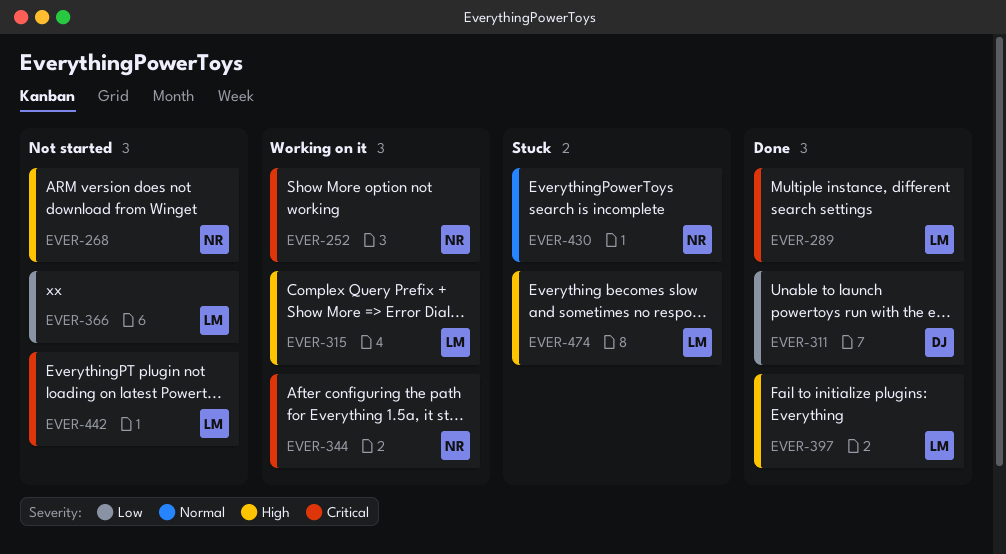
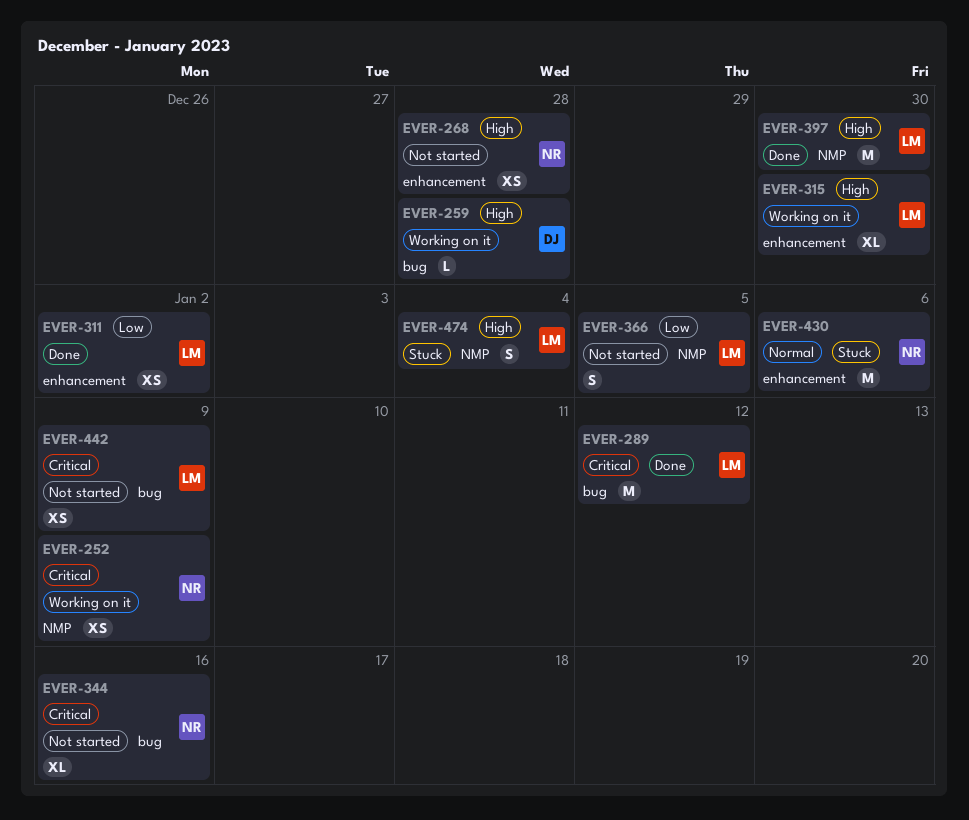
EVER-259: none -> present
EVER-311, owner: DJ -> LM
EVER-344, status: Working on it -> Not started

